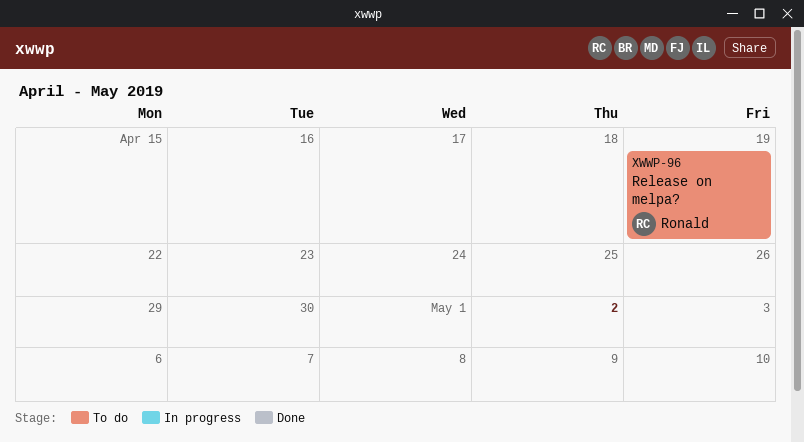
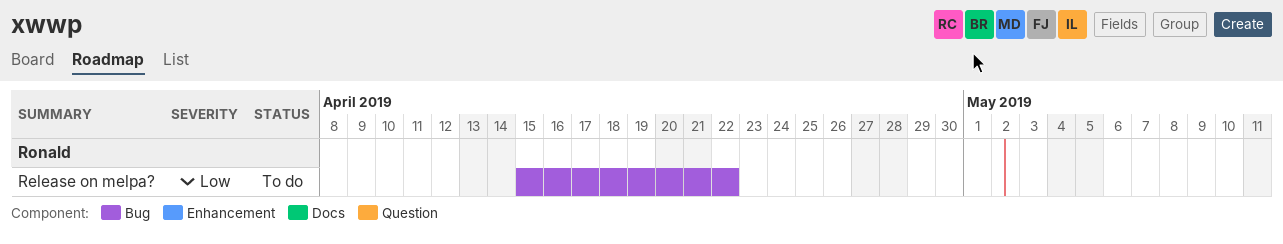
Release on melpa?, due: Apr 19 -> Apr 22

